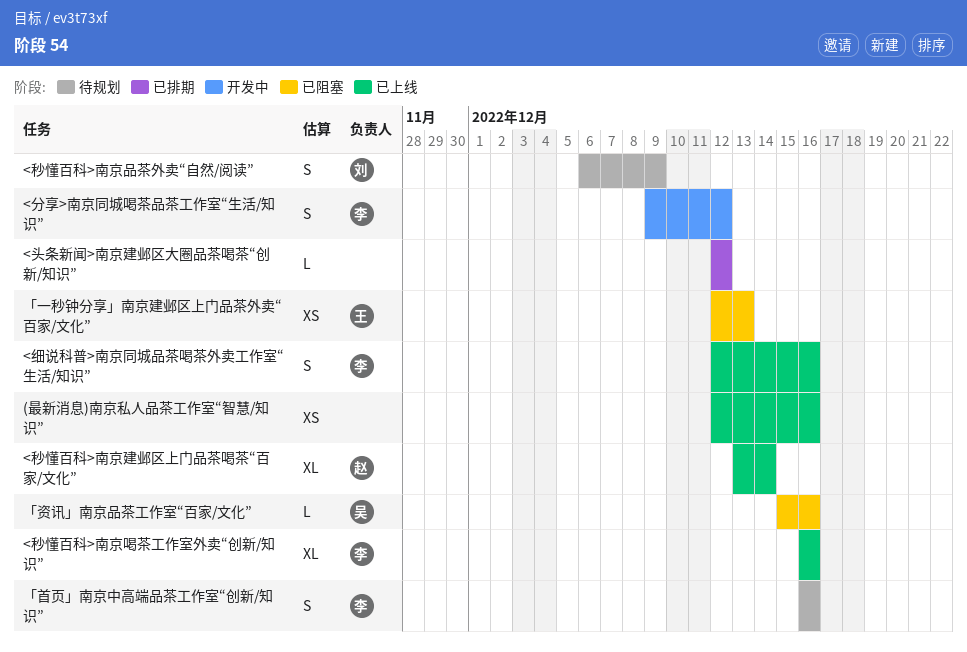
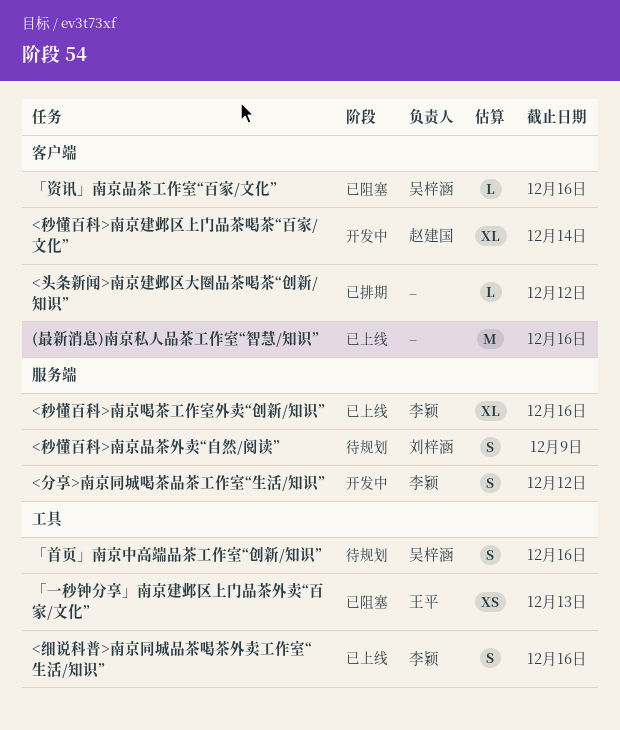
(最新消息)南京私人品茶工作室“智慧/知识”, estimate: XS -> M
<秒懂百科>南京建邺区上门品茶喝茶“百家/文化”, status: 已上线 -> 开发中
「首页」南京中高端品茶工作室“创新/知识”, owner: 李颖 -> 吴梓涵

